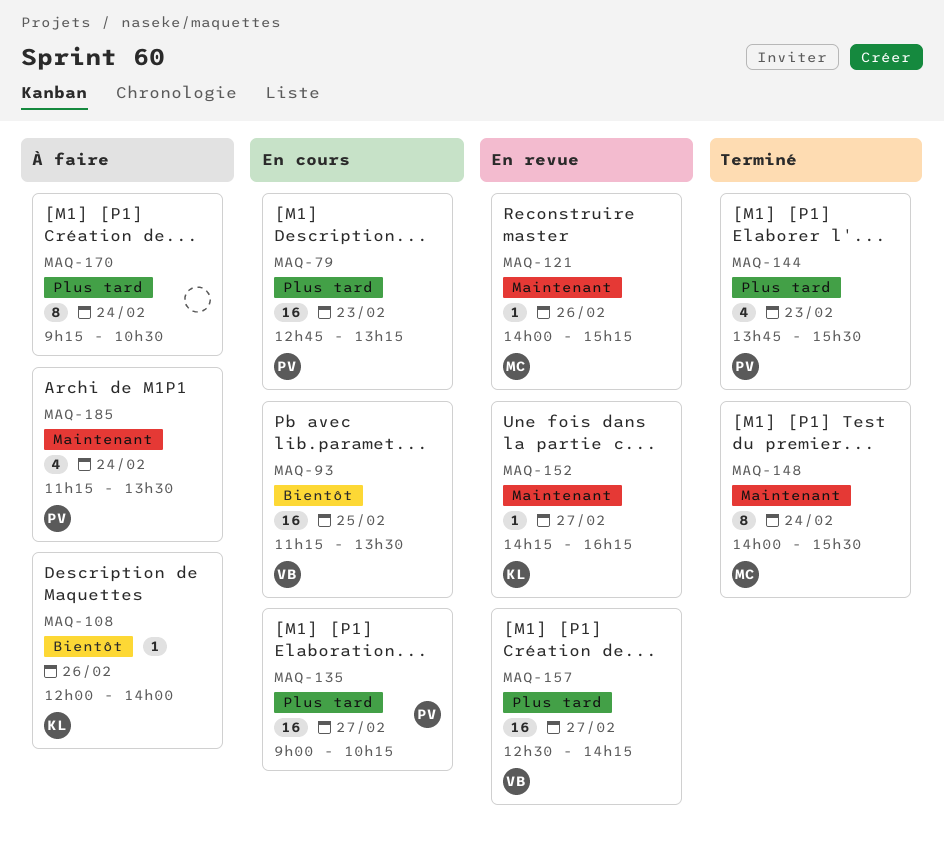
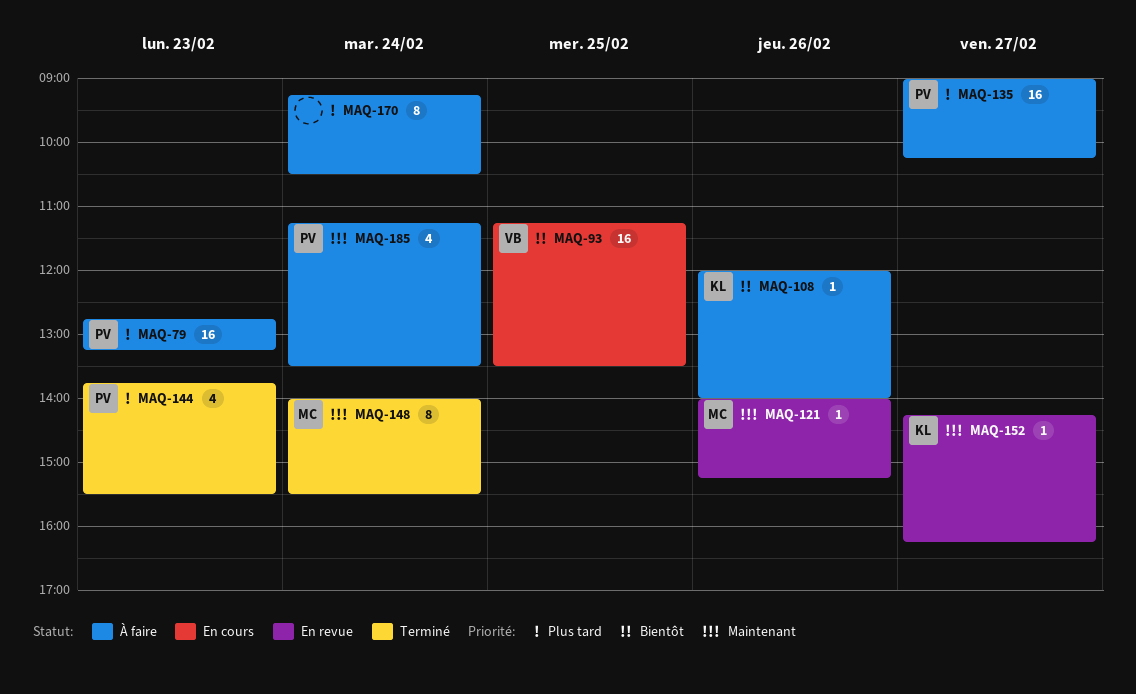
MAQ-79, status: En cours -> À faire
MAQ-135, status: En cours -> À faire
MAQ-157: present -> none

